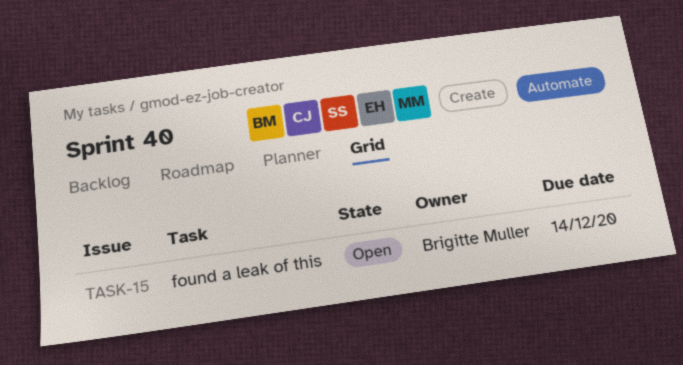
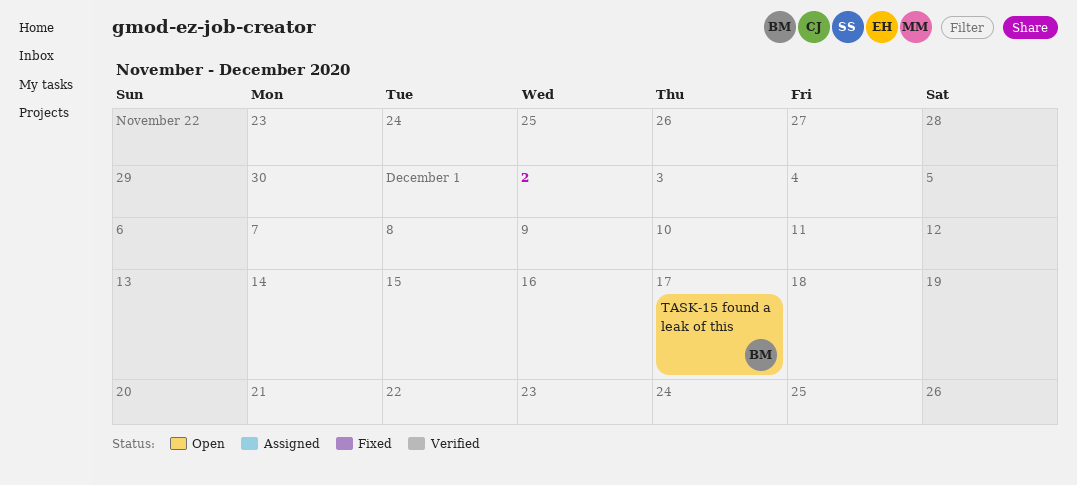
TASK-15, due: Dec 14 -> Dec 17

